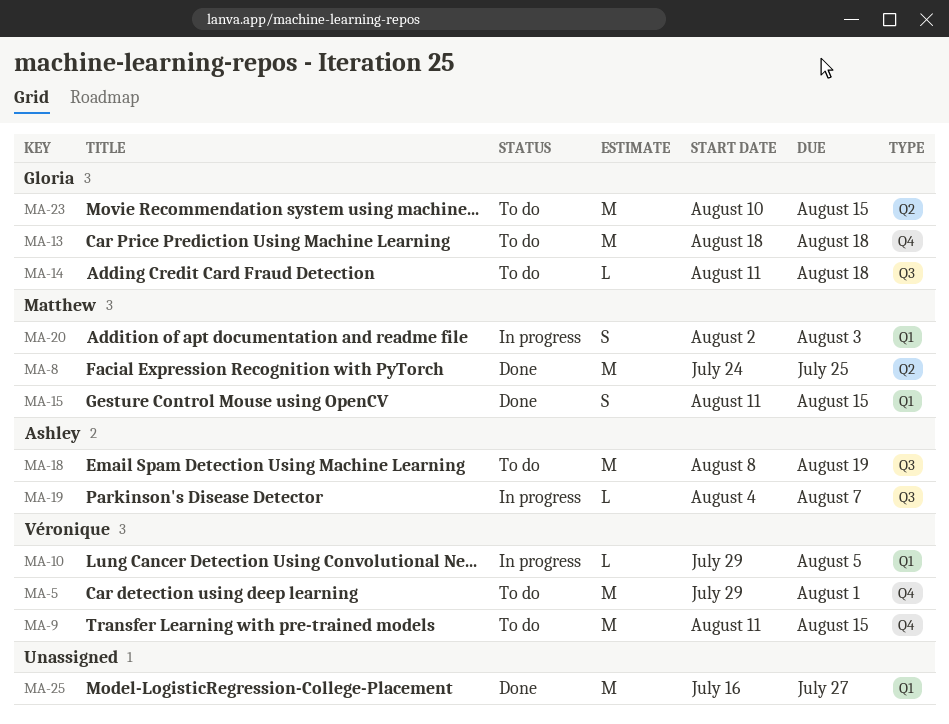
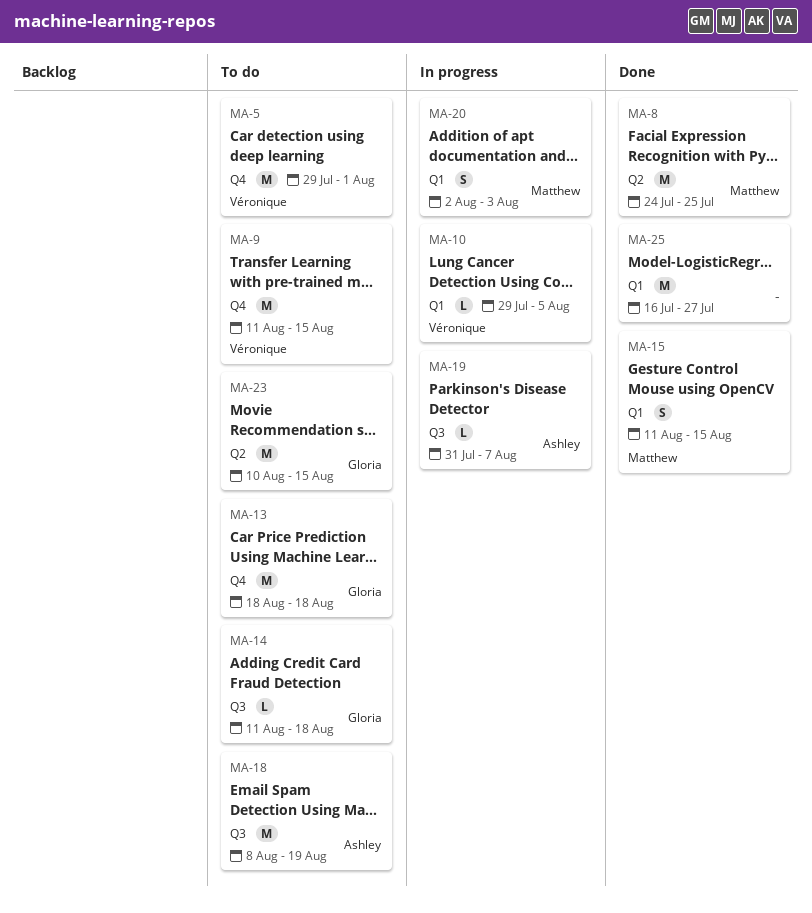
MA-19, start: Aug 4 -> Jul 31

